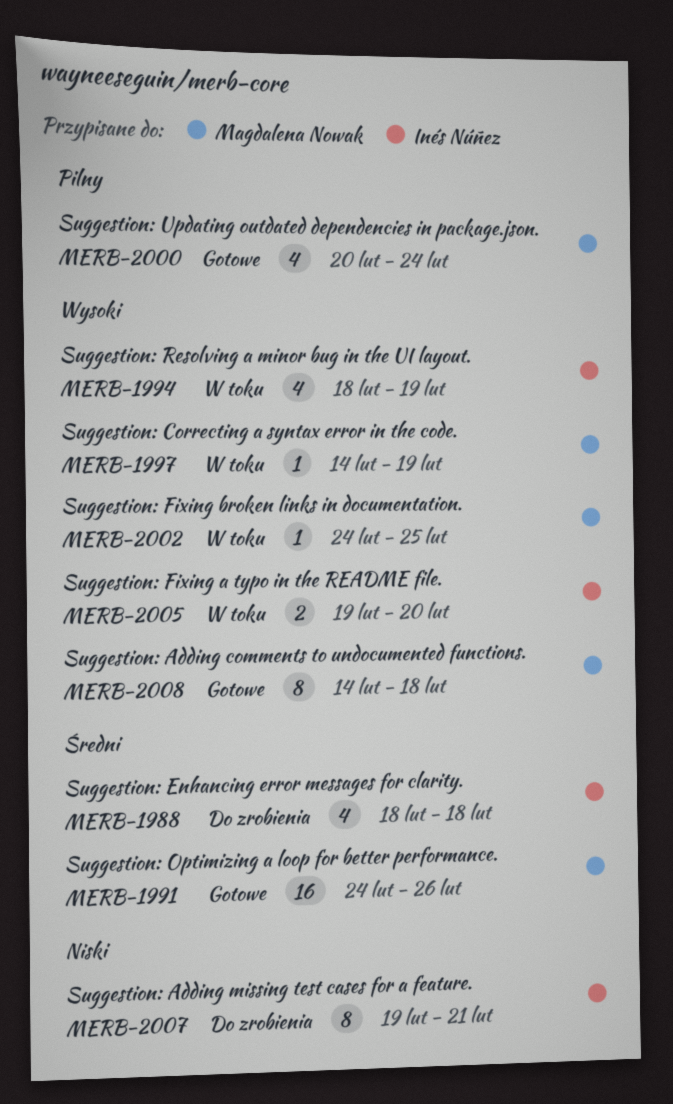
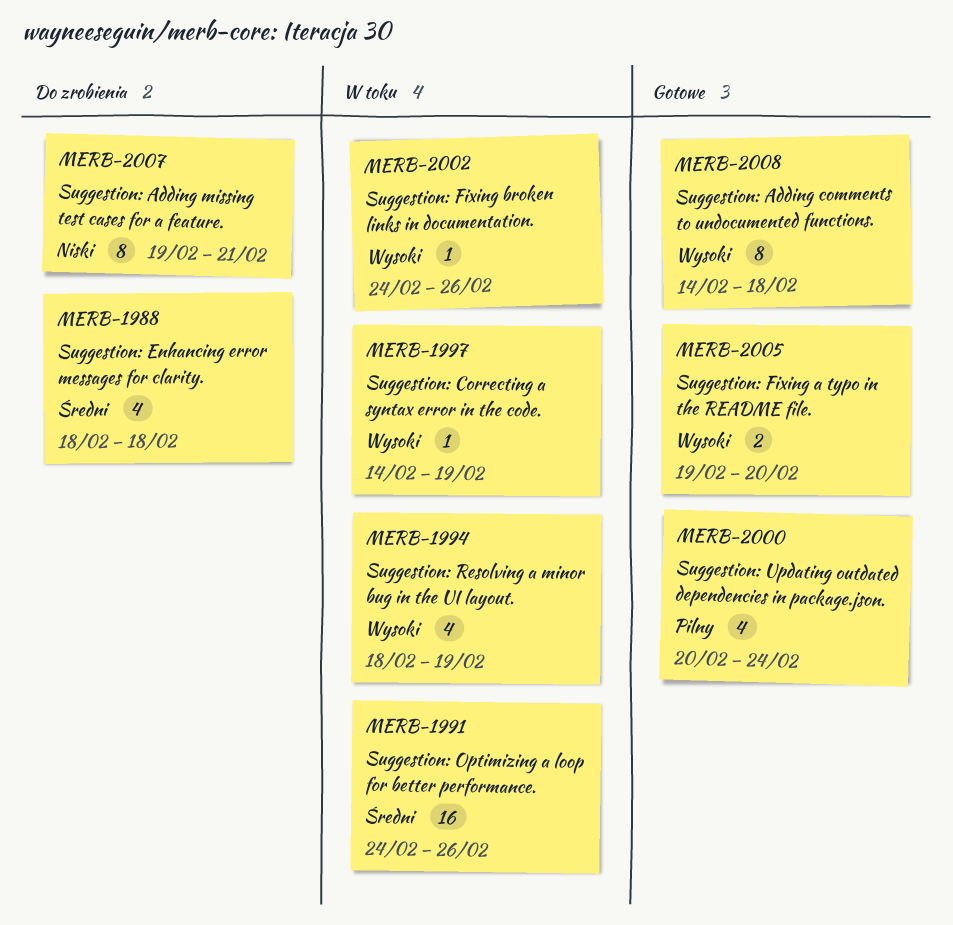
MERB-1991, status: Gotowe -> W toku
MERB-2002, due: Feb 25 -> Feb 26
MERB-2005, status: W toku -> Gotowe

